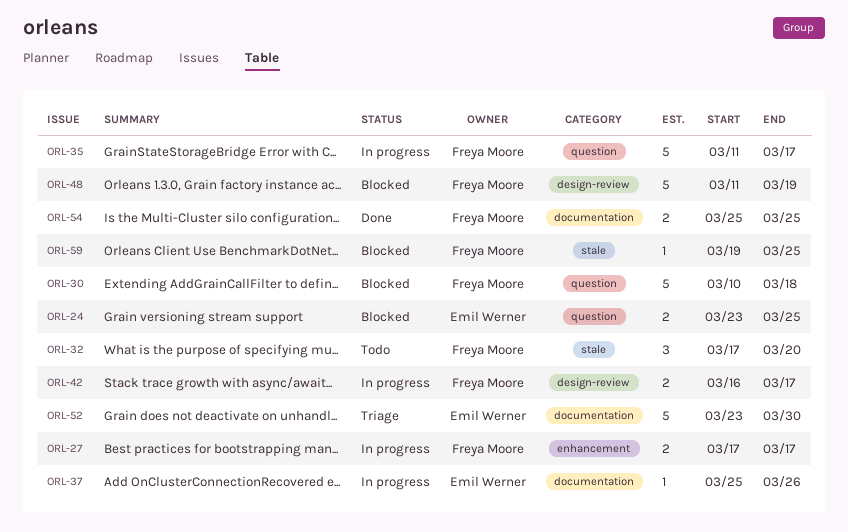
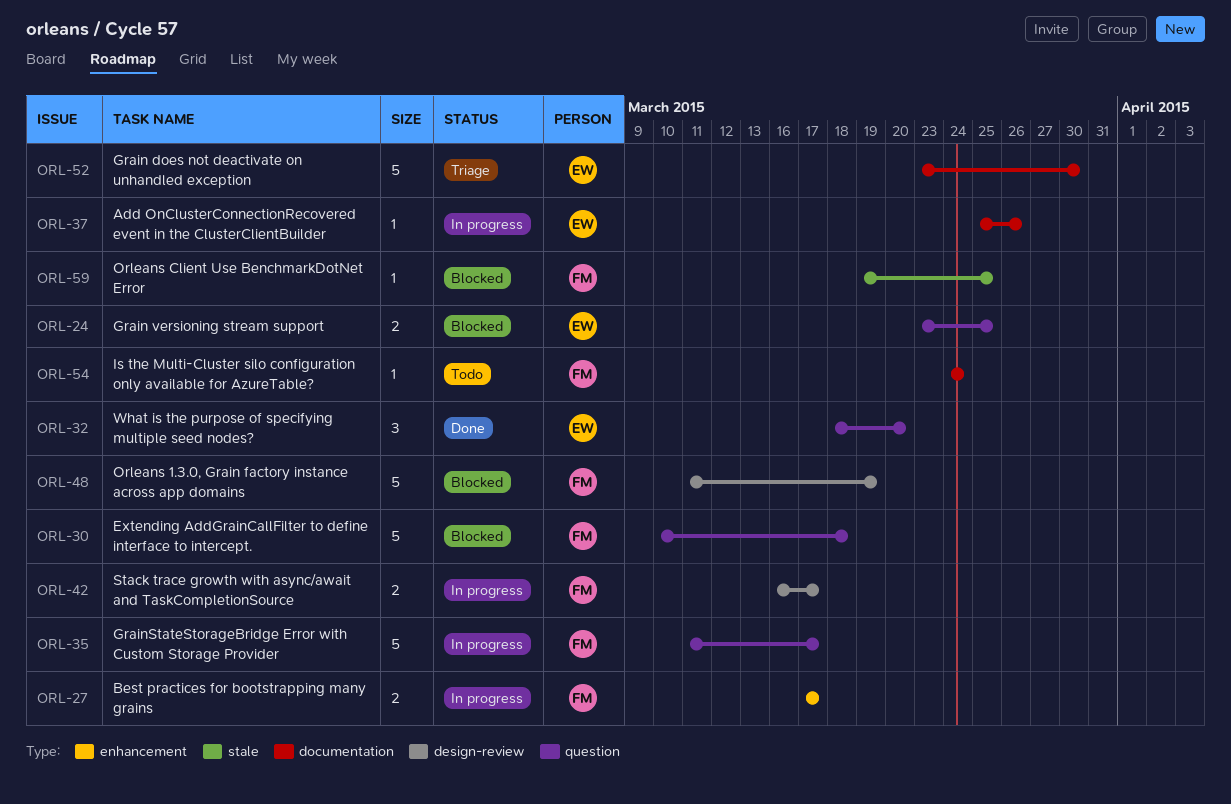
ORL-32, status: Todo -> Done
ORL-32, owner: Freya Moore -> Emil Werner
ORL-32, label: stale -> question
ORL-32, start: Mar 17 -> Mar 18
ORL-54, status: Done -> Todo
ORL-54, estimate: 2 -> 1
ORL-54, start: Mar 25 -> Mar 24
ORL-54, due: Mar 25 -> Mar 24

